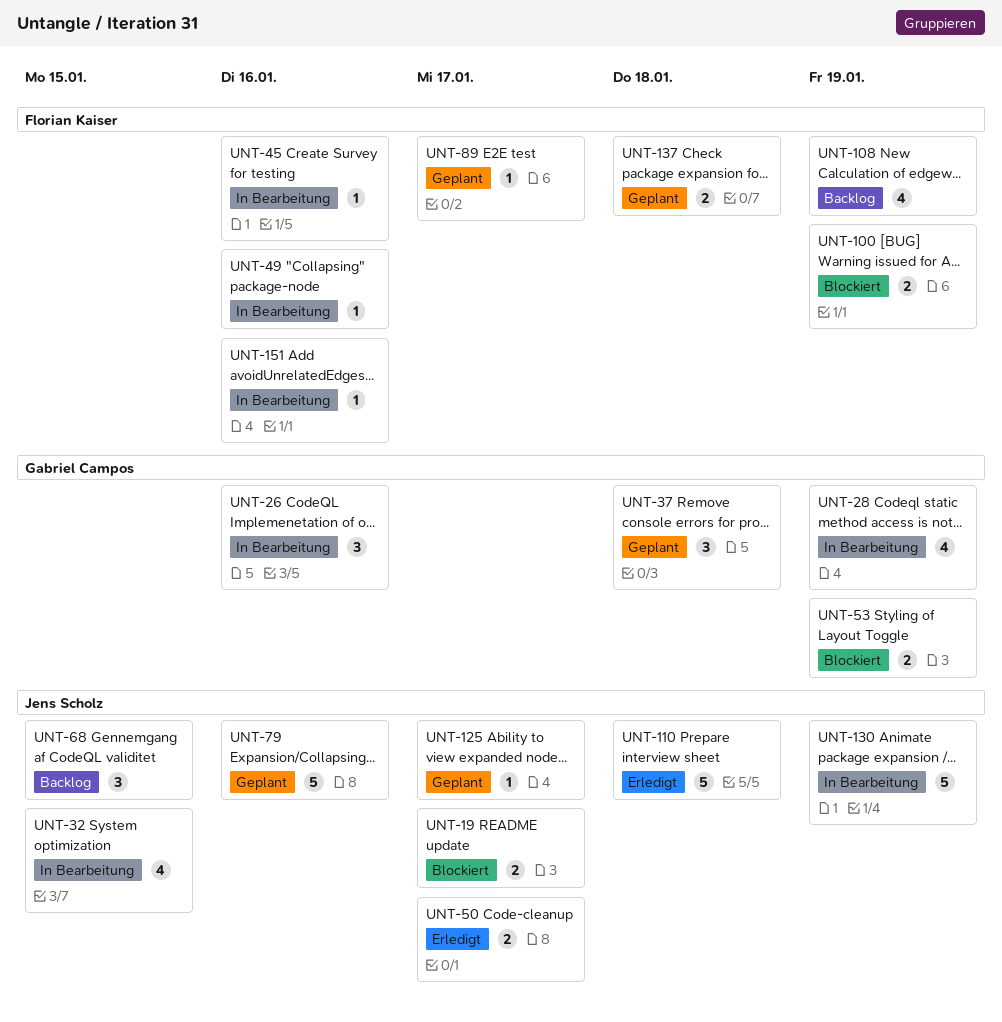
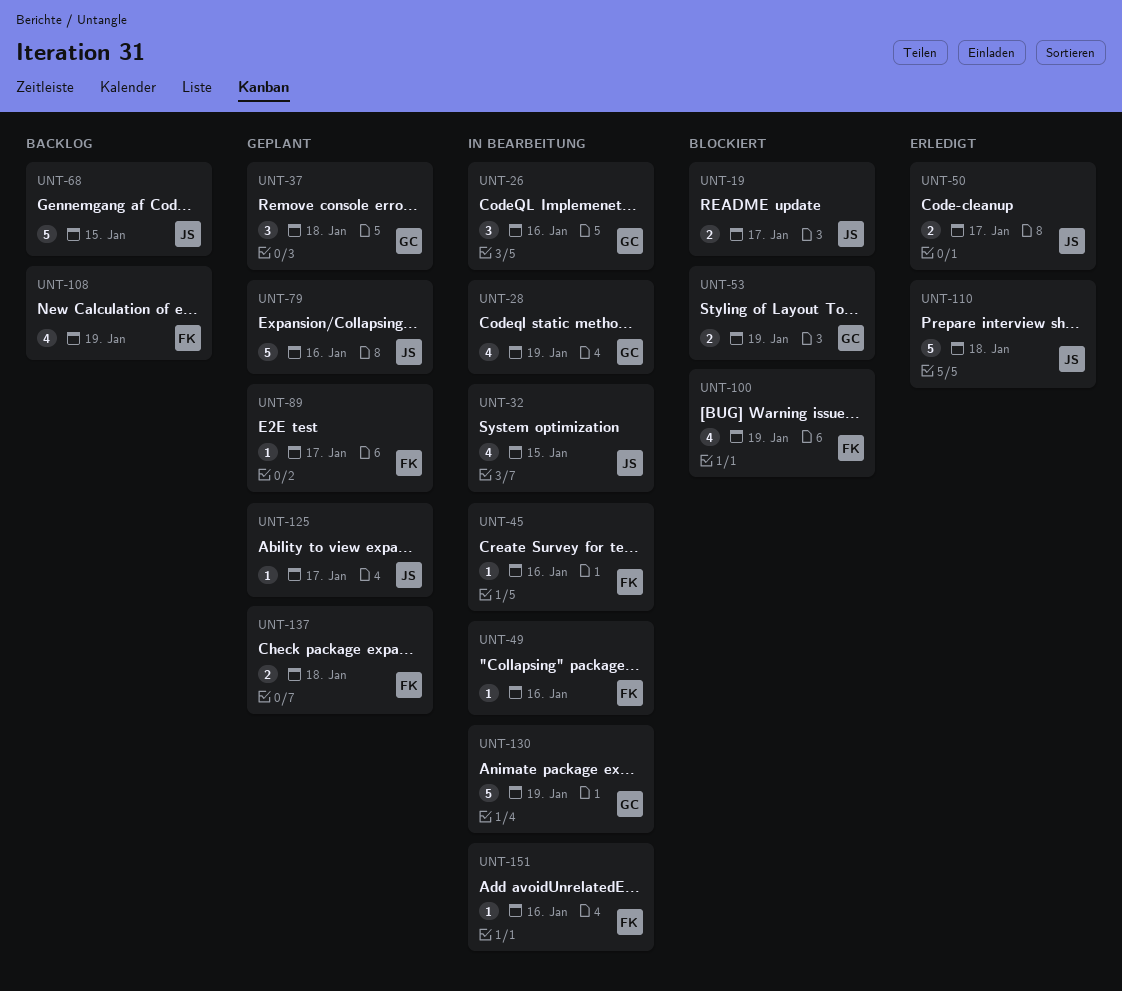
UNT-68, estimate: 3 -> 5
UNT-100, estimate: 2 -> 4
UNT-130, owner: Jens Scholz -> Gabriel Campos

